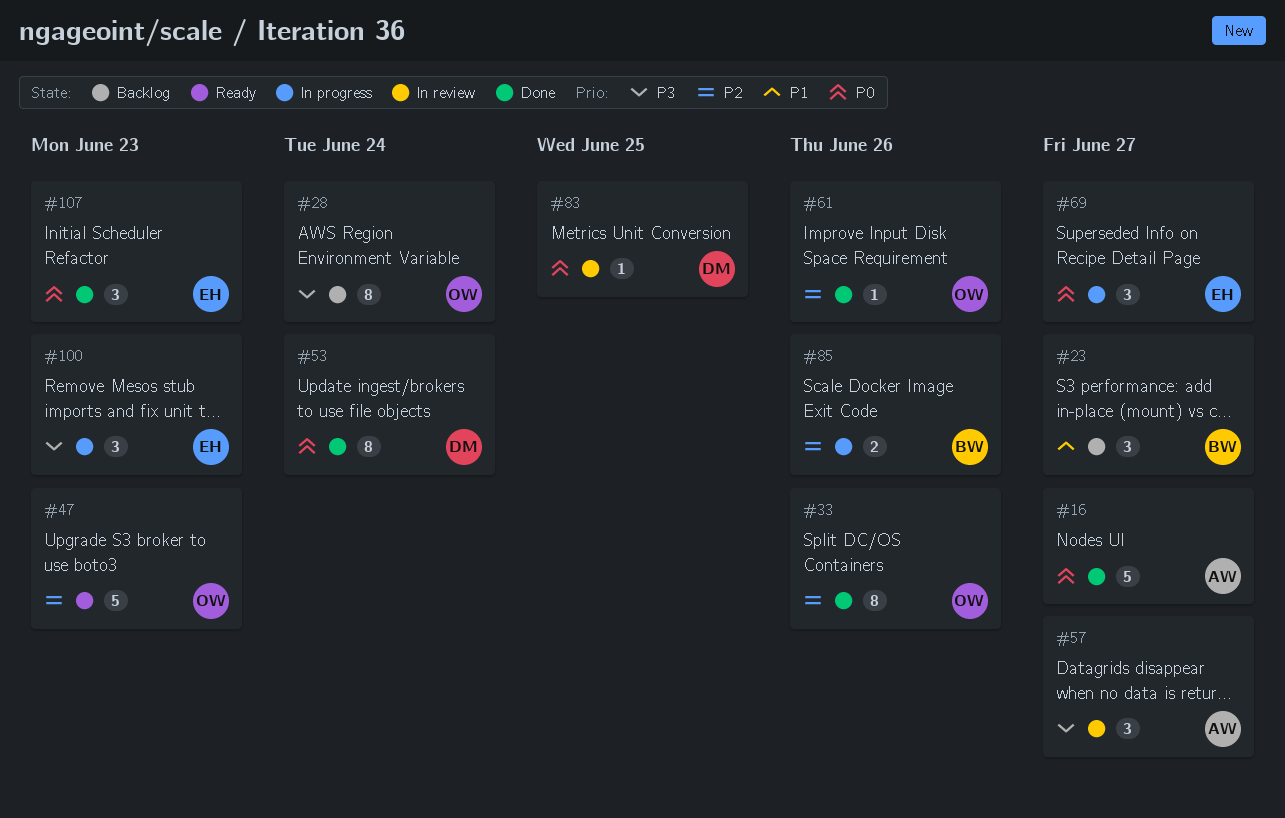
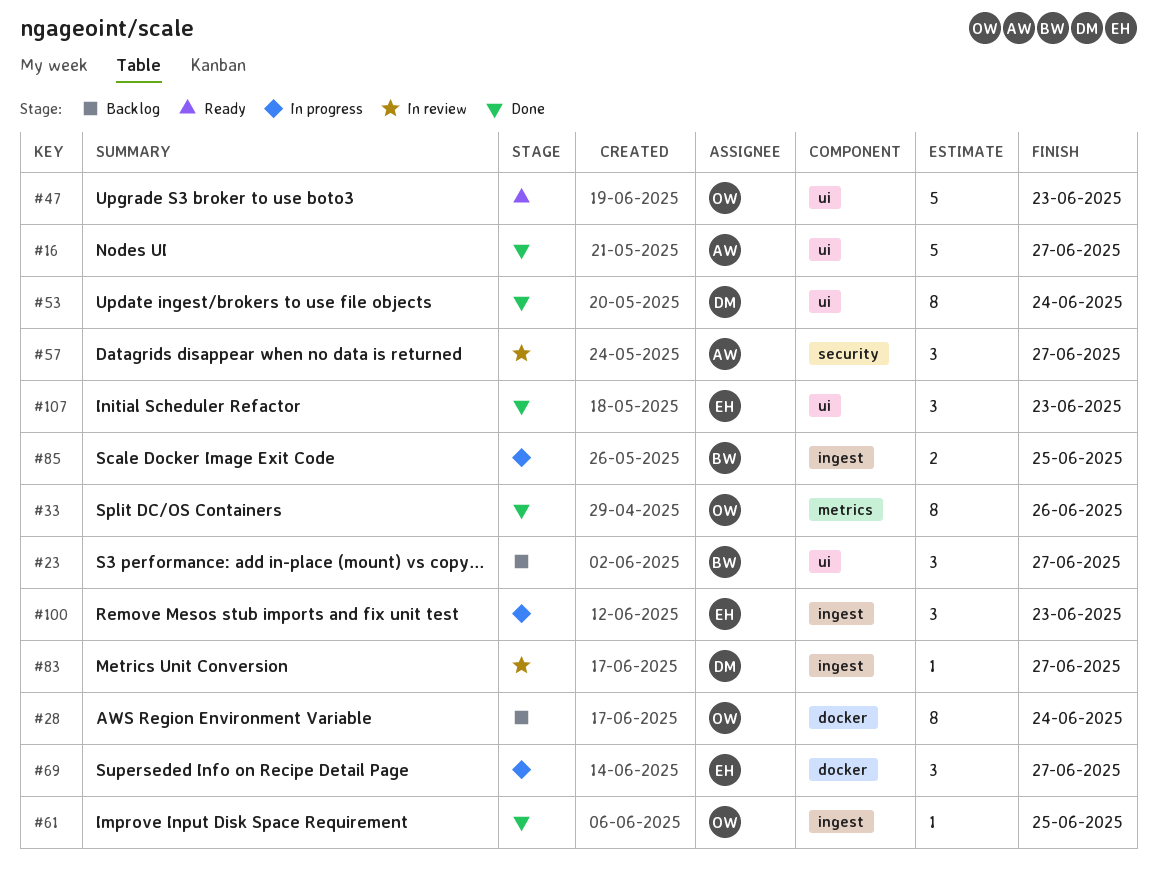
#61, due: Jun 26 -> Jun 25
#83, due: Jun 25 -> Jun 27
#85, due: Jun 26 -> Jun 25

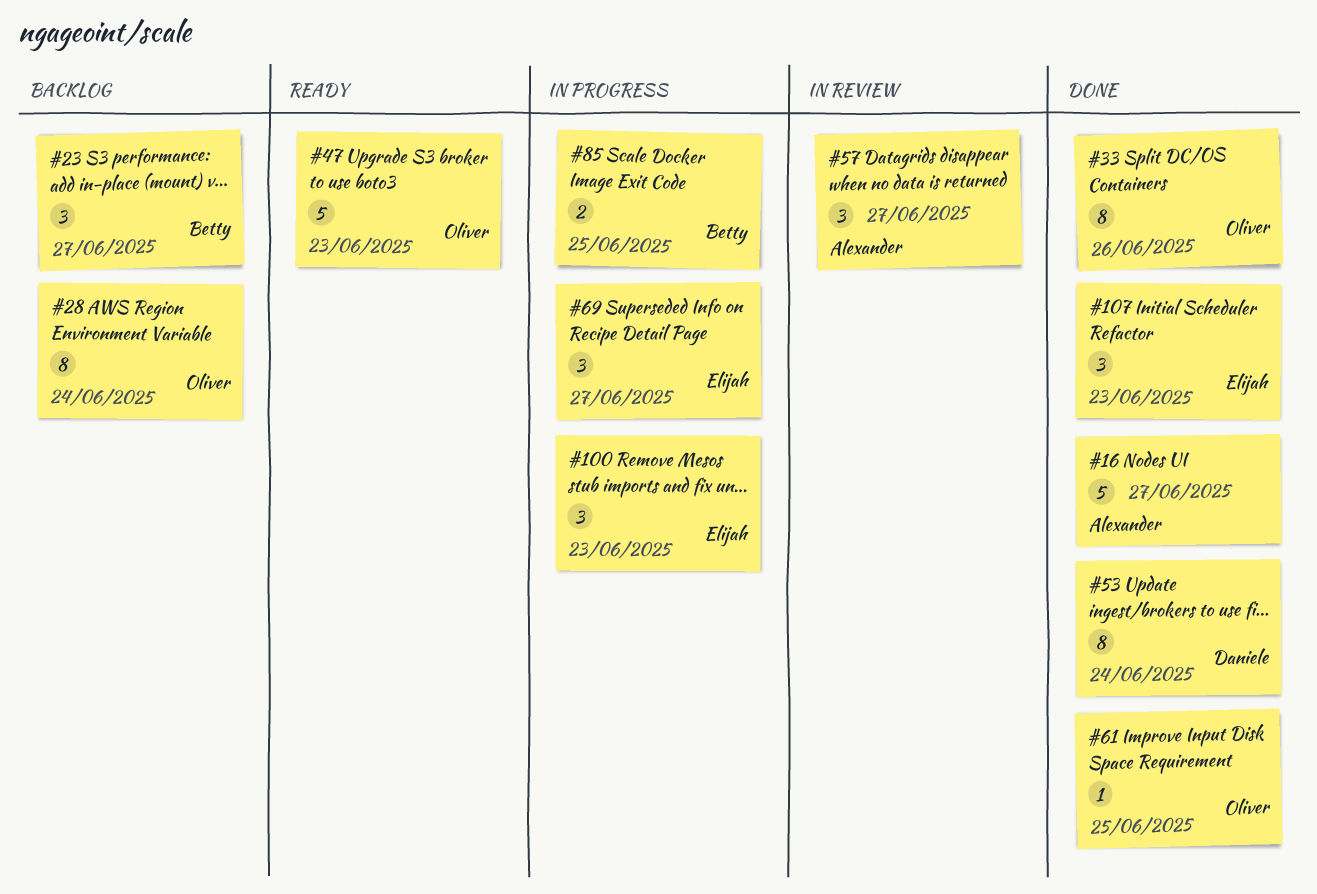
#83: present -> none

